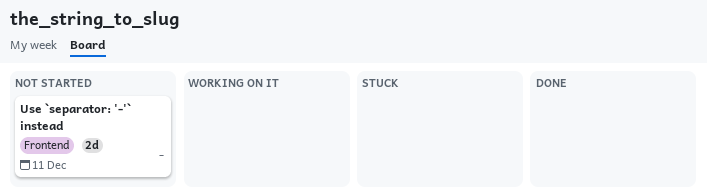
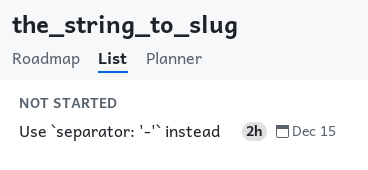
Use `separator: '-'` instead, estimate: 2d -> 2h
Use `separator: '-'` instead, due: Dec 11 -> Dec 15

